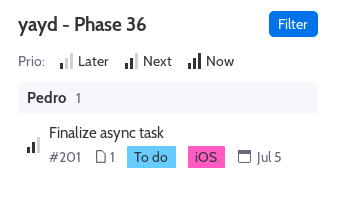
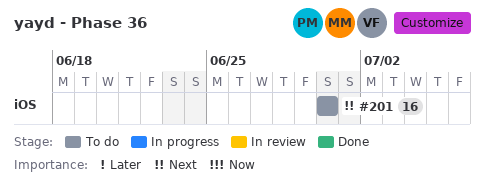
#201, due: Jul 5 -> Jun 30

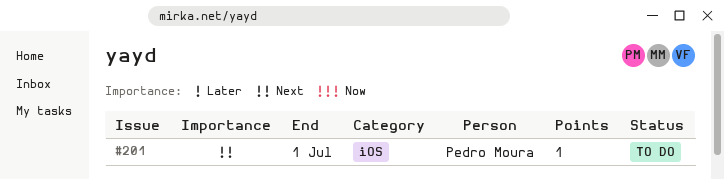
#201, estimate: 16 -> 1
#201, due: Jun 30 -> Jul 1

